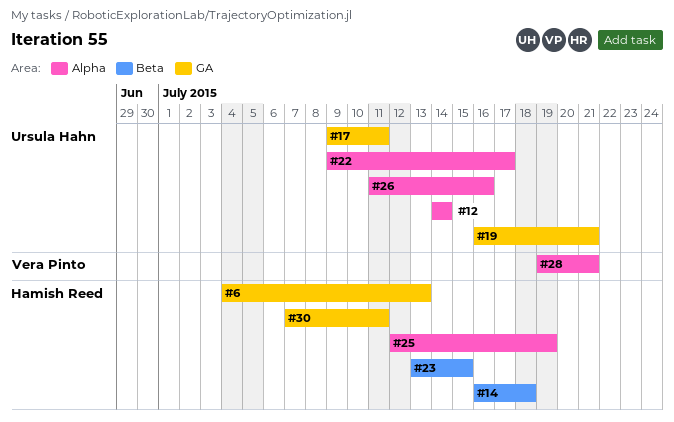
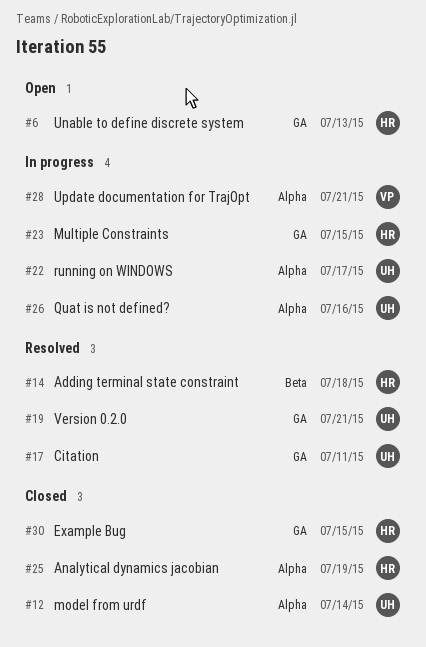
#23, label: Beta -> GA
#30, due: Jul 11 -> Jul 15

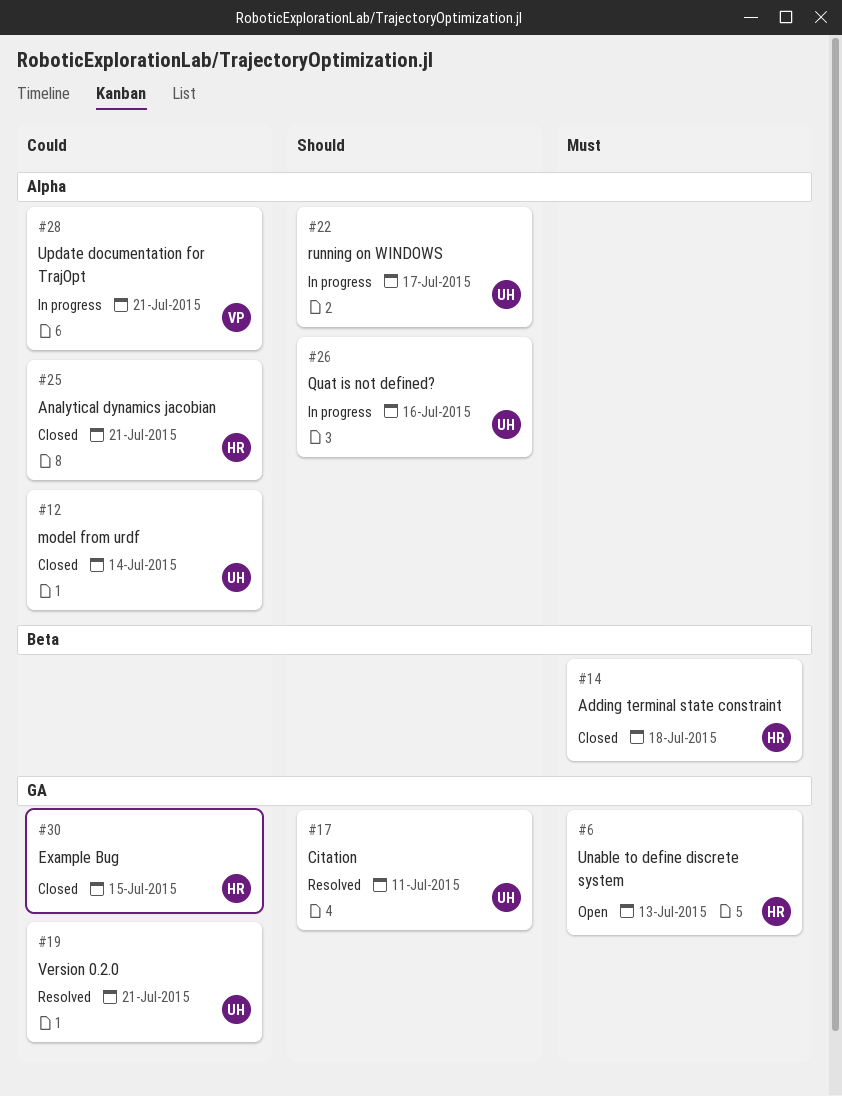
#14, status: Resolved -> Closed
#23: present -> none
#25, due: Jul 19 -> Jul 21

